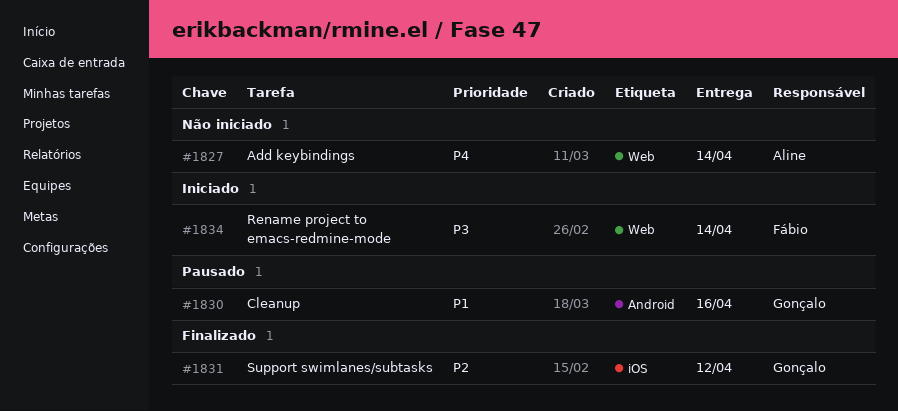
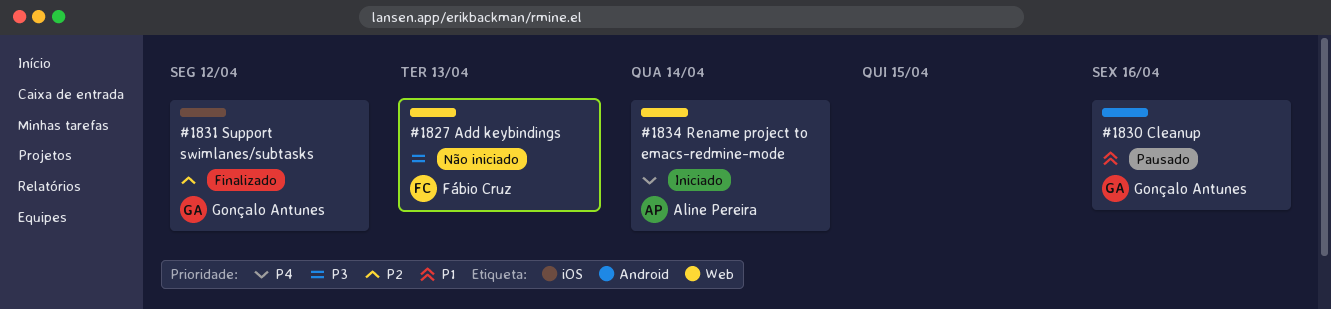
#1827, owner: Aline Pereira -> Fábio Cruz
#1827, priority: P4 -> P3
#1827, due: Apr 14 -> Apr 13
#1834, owner: Fábio Cruz -> Aline Pereira
#1834, priority: P3 -> P4

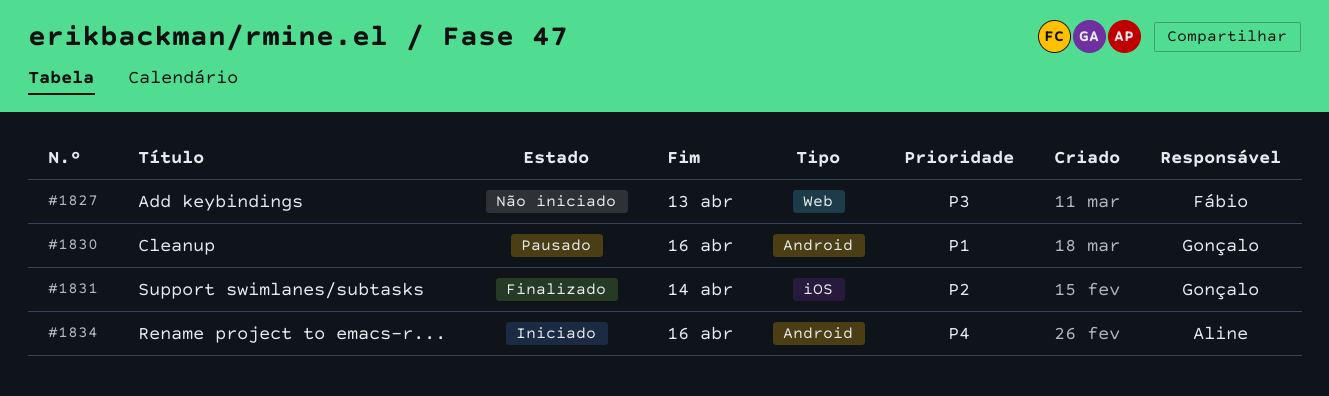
#1831, due: Apr 12 -> Apr 14
#1834, label: Web -> Android
#1834, due: Apr 14 -> Apr 16

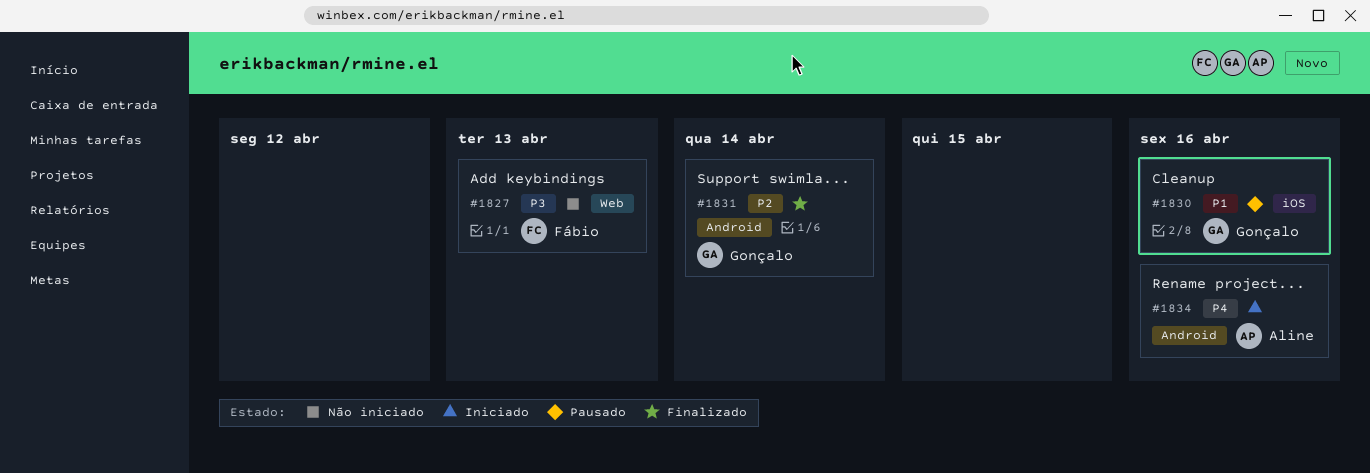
#1830, label: Android -> iOS
#1831, label: iOS -> Android

